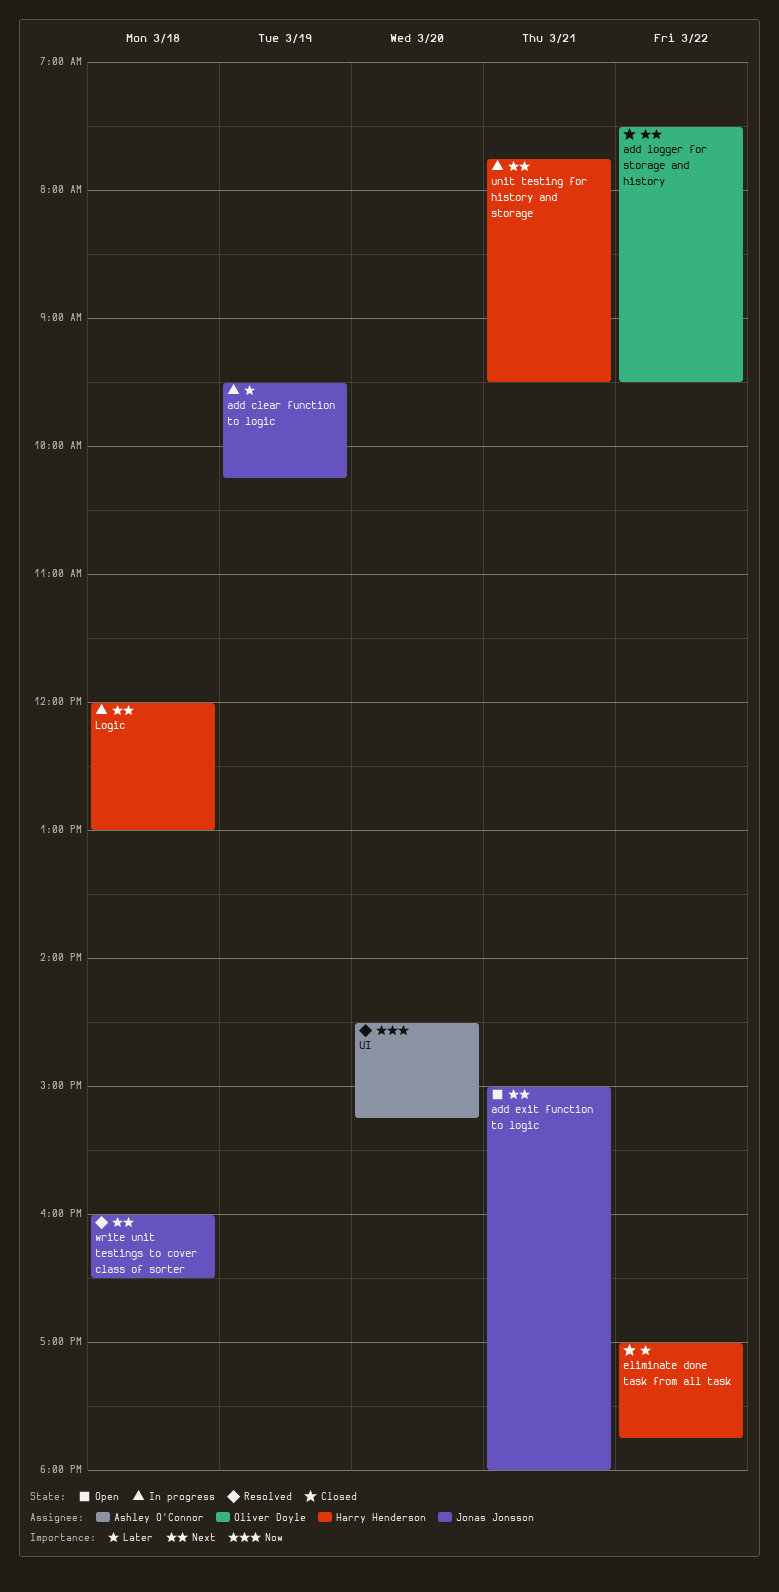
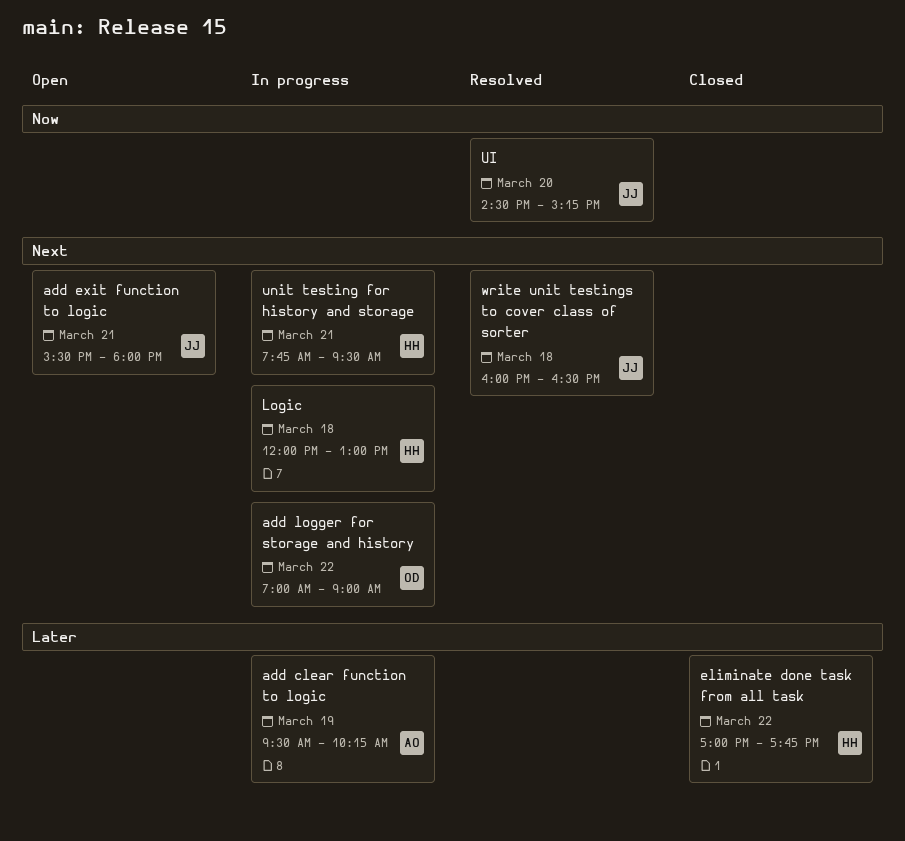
add clear function to logic, owner: Jonas Jonsson -> Ashley O'Connor
add exit function to logic, begins: 15:00 -> 15:30
add logger for storage and history, status: Closed -> In progress
add logger for storage and history, begins: 07:30 -> 07:00
add logger for storage and history, ends: 09:30 -> 09:00
UI, owner: Ashley O'Connor -> Jonas Jonsson

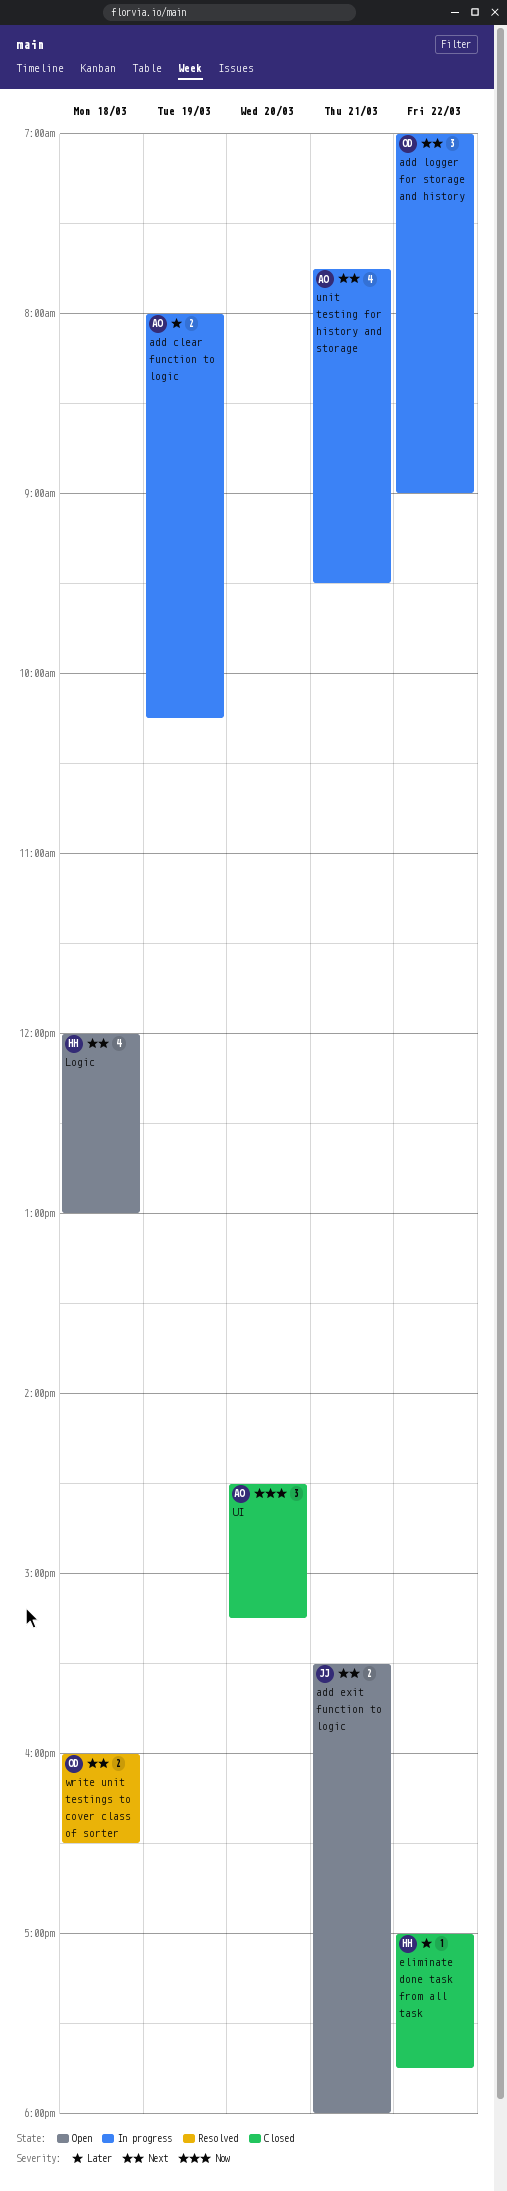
add clear function to logic, begins: 09:30 -> 08:00
Logic, status: In progress -> Open
UI, status: Resolved -> Closed
UI, owner: JJ -> AO
unit testing for history and storage, owner: HH -> AO
write unit testings to cover class of sorter, owner: JJ -> OD

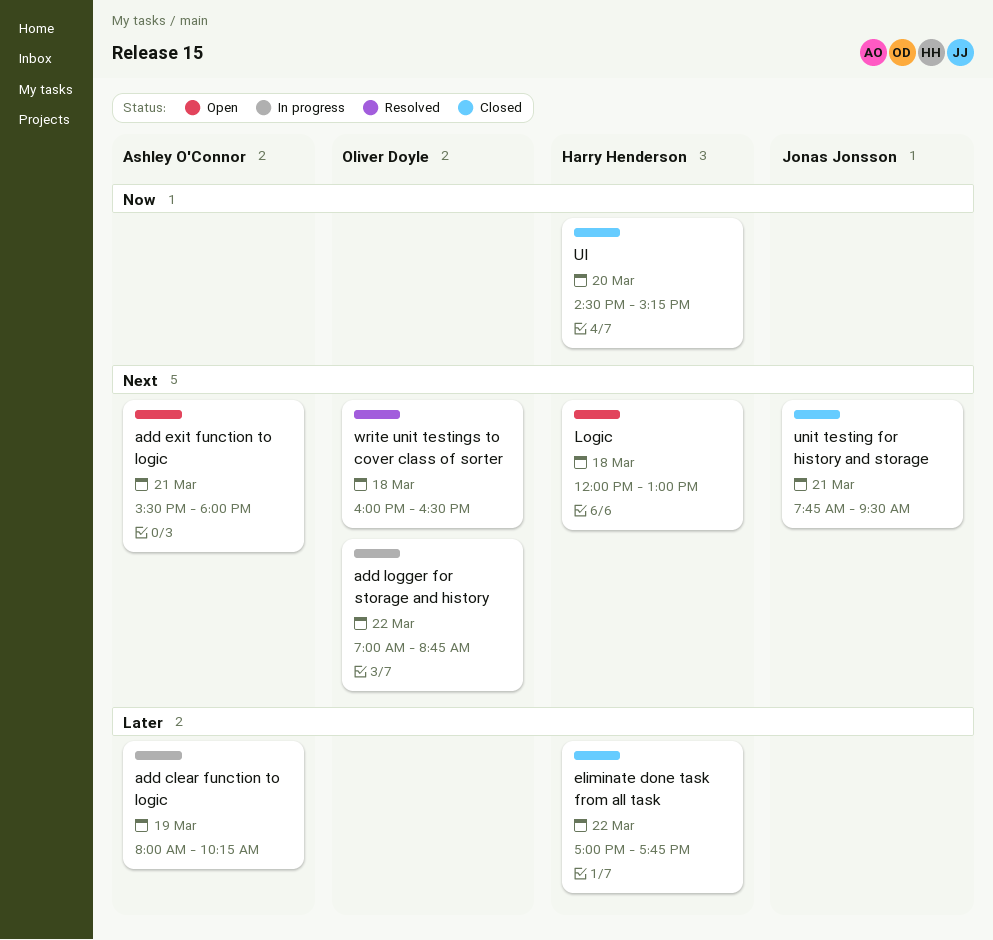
add exit function to logic, owner: Jonas Jonsson -> Ashley O'Connor
add logger for storage and history, ends: 09:00 -> 08:45
UI, owner: Ashley O'Connor -> Harry Henderson
unit testing for history and storage, status: In progress -> Closed
unit testing for history and storage, owner: Ashley O'Connor -> Jonas Jonsson

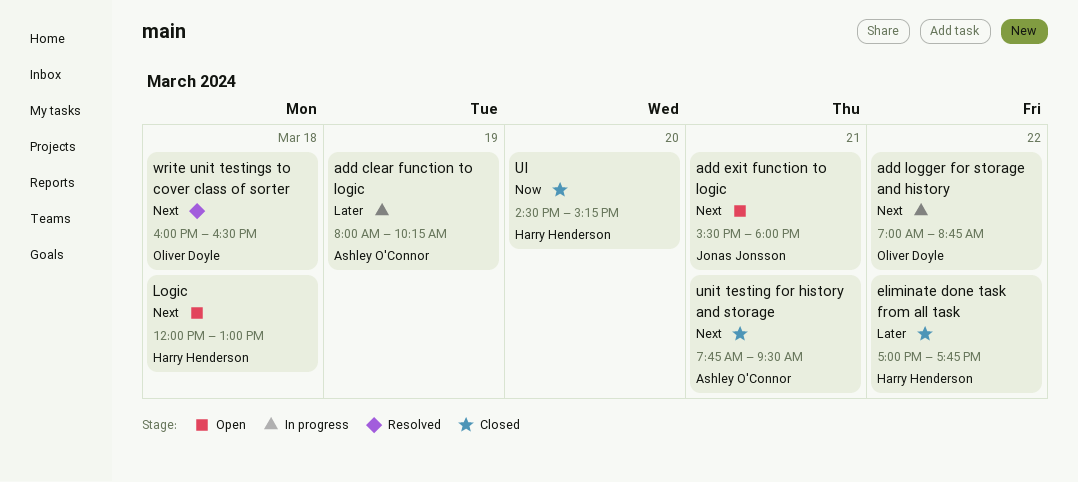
add exit function to logic, owner: Ashley O'Connor -> Jonas Jonsson
unit testing for history and storage, owner: Jonas Jonsson -> Ashley O'Connor

